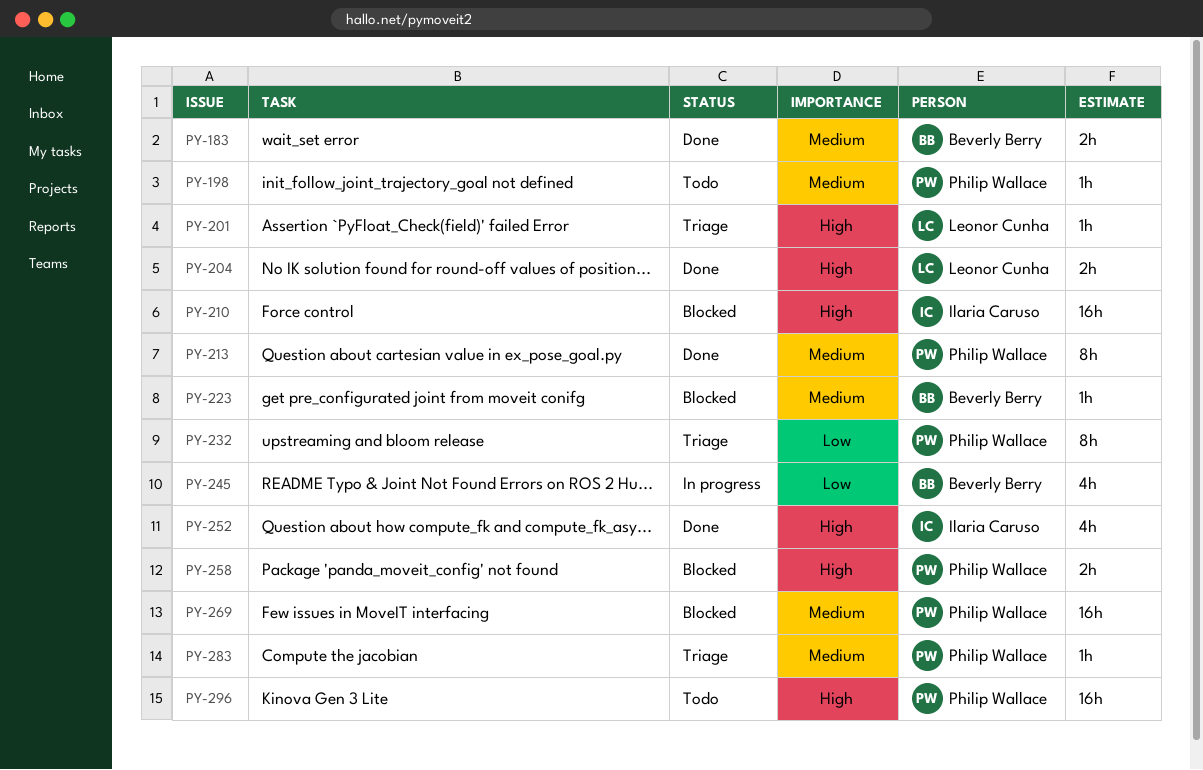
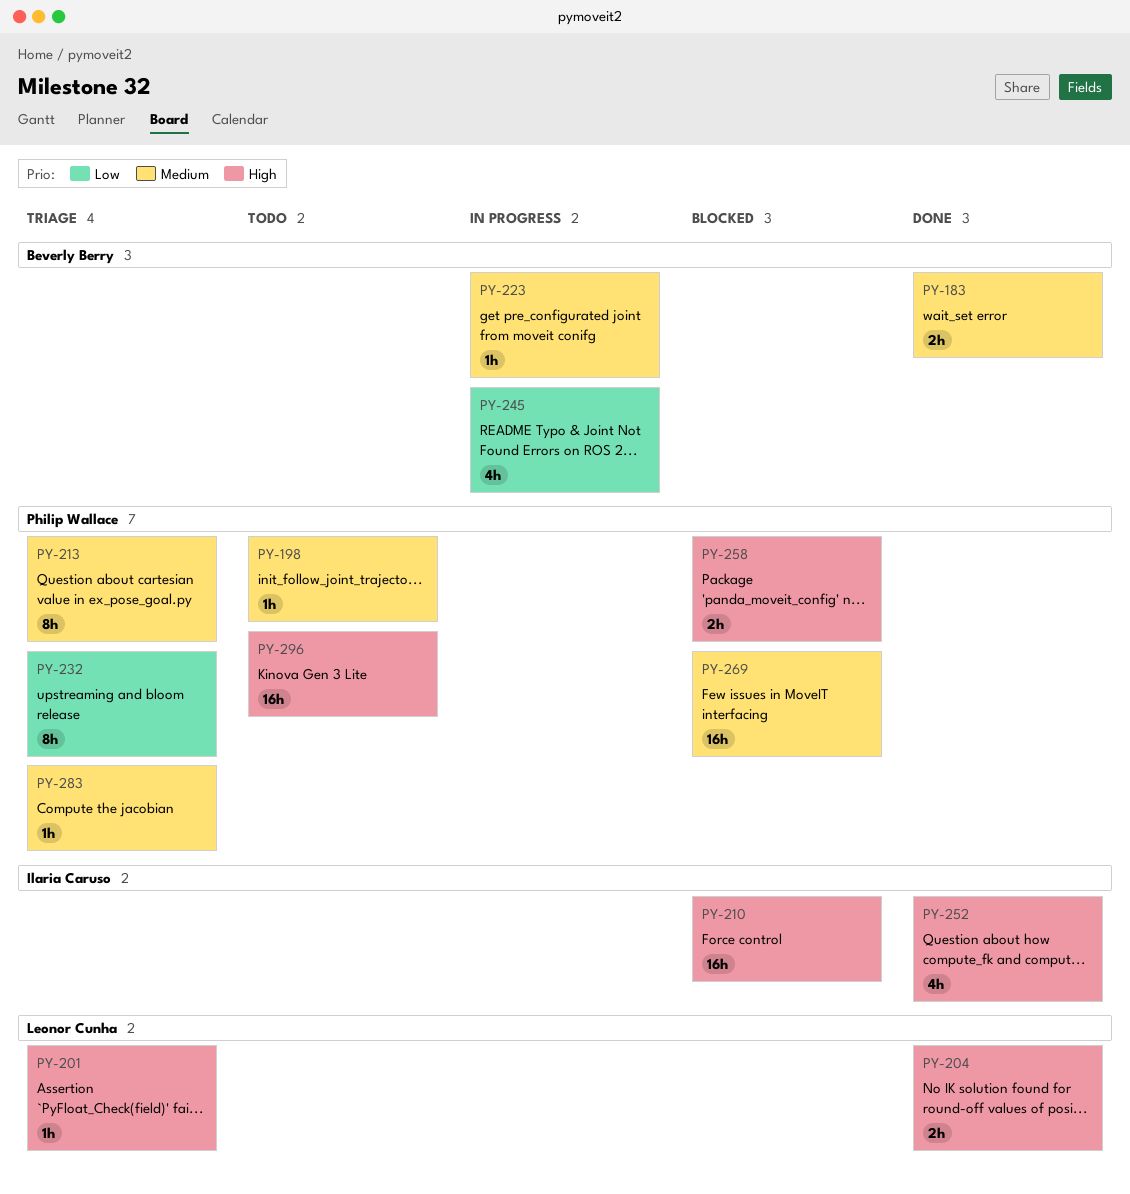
PY-213, status: Done -> Triage
PY-223, status: Blocked -> In progress

